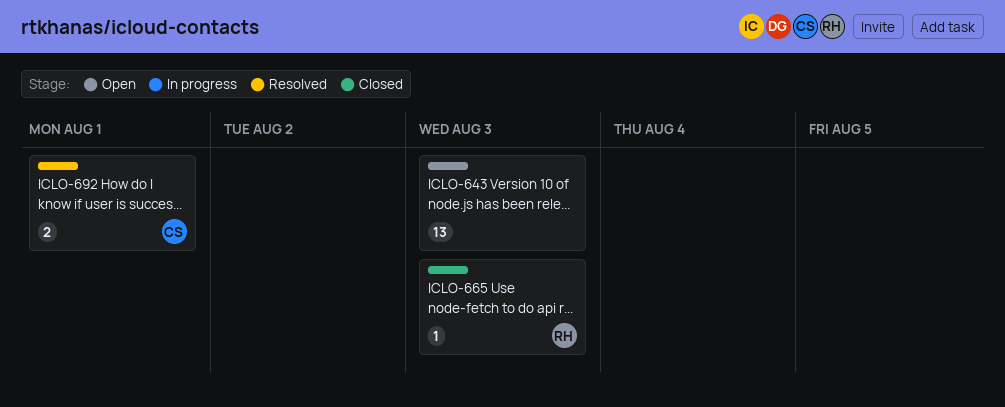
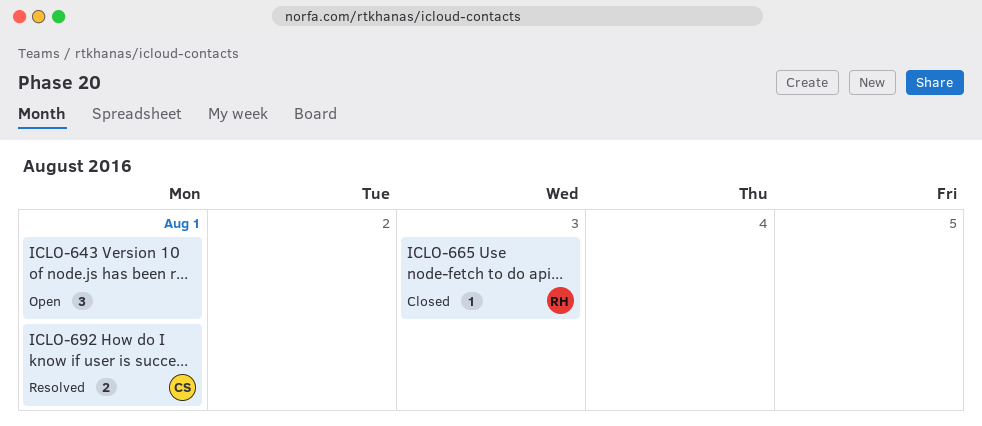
ICLO-643, estimate: 13 -> 3
ICLO-643, due: Aug 3 -> Aug 1

